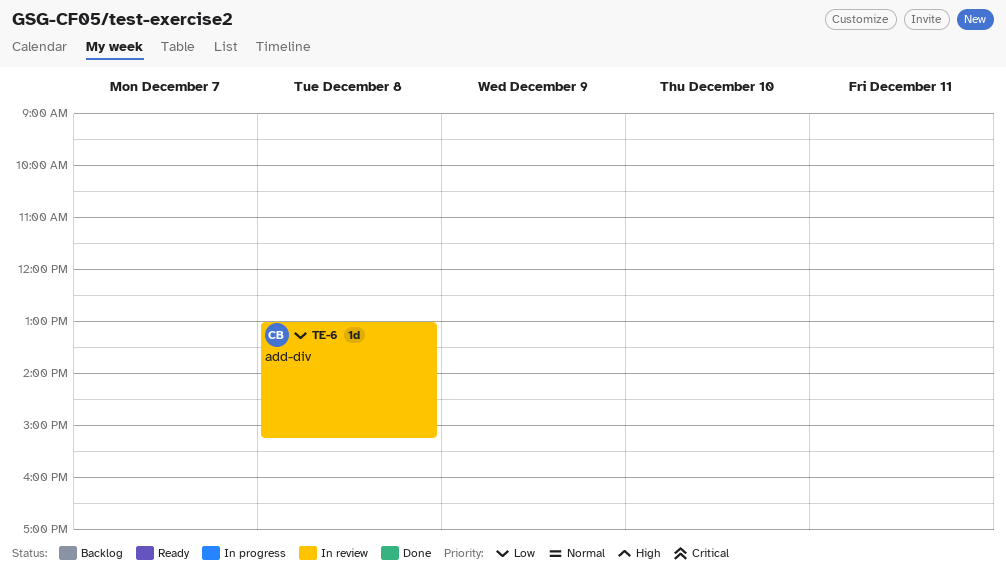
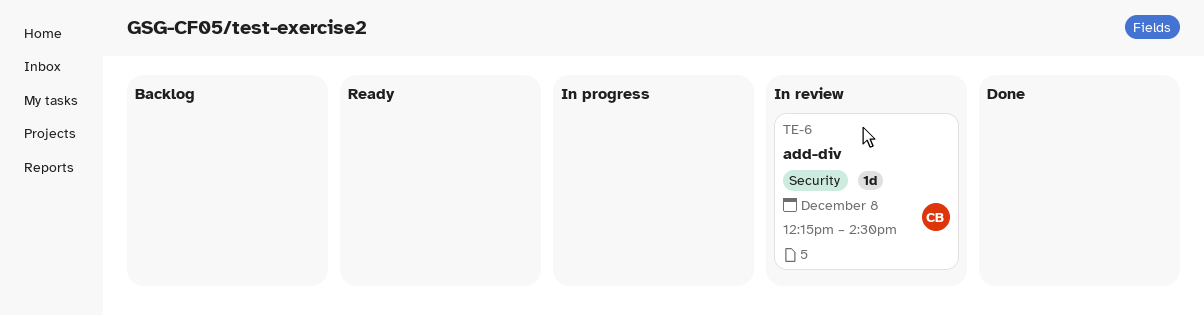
TE-6, begins: 13:00 -> 12:15
TE-6, ends: 15:15 -> 14:30

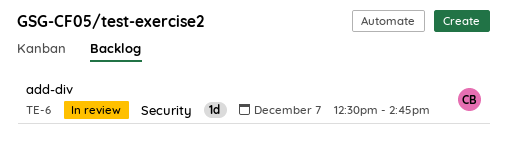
TE-6, day: Dec 8 -> Dec 7
TE-6, begins: 12:15 -> 12:30
TE-6, ends: 14:30 -> 14:45

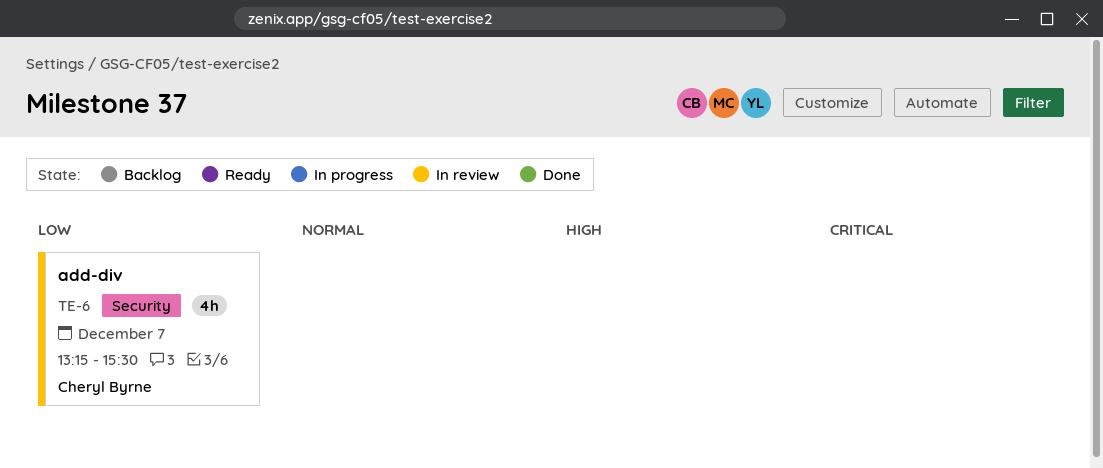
TE-6, estimate: 1d -> 4h
TE-6, begins: 12:30 -> 13:15
TE-6, ends: 14:45 -> 15:30

